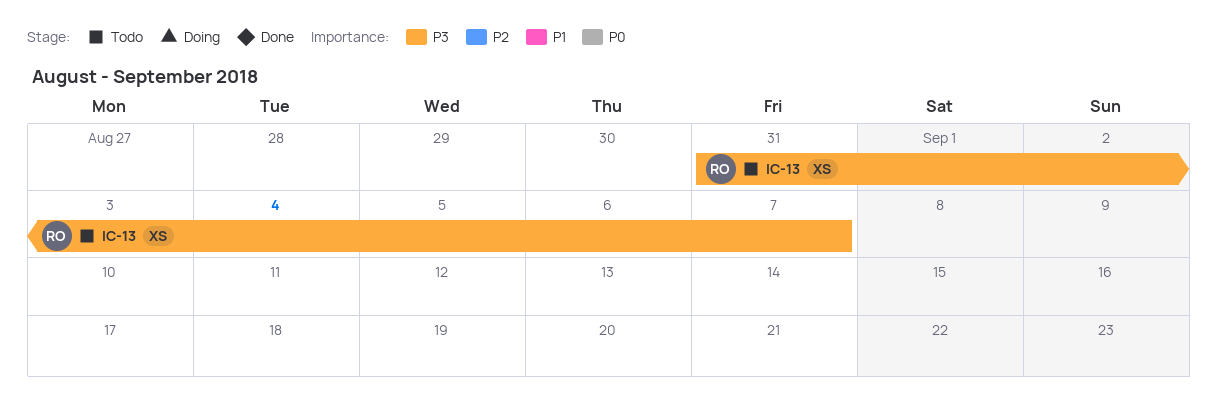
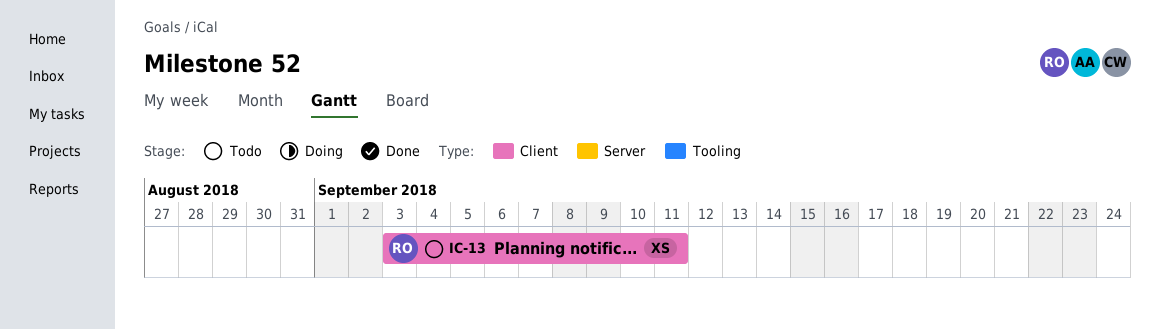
IC-13, start: Aug 31 -> Sep 3
IC-13, due: Sep 7 -> Sep 11

